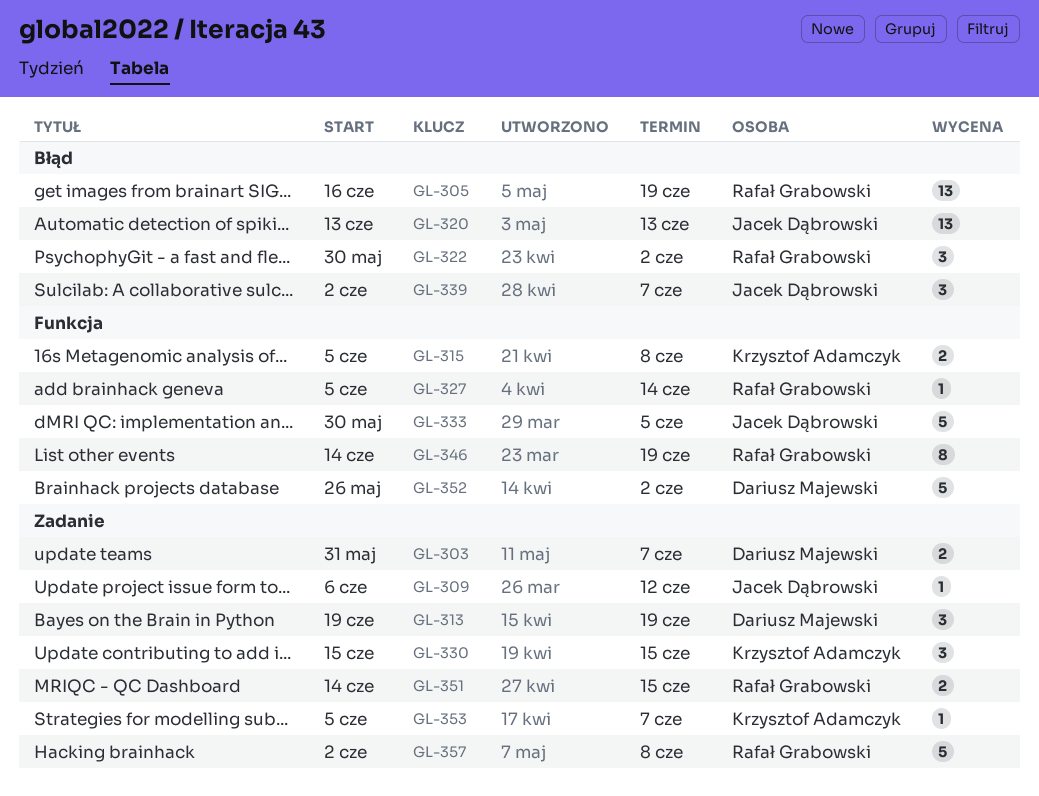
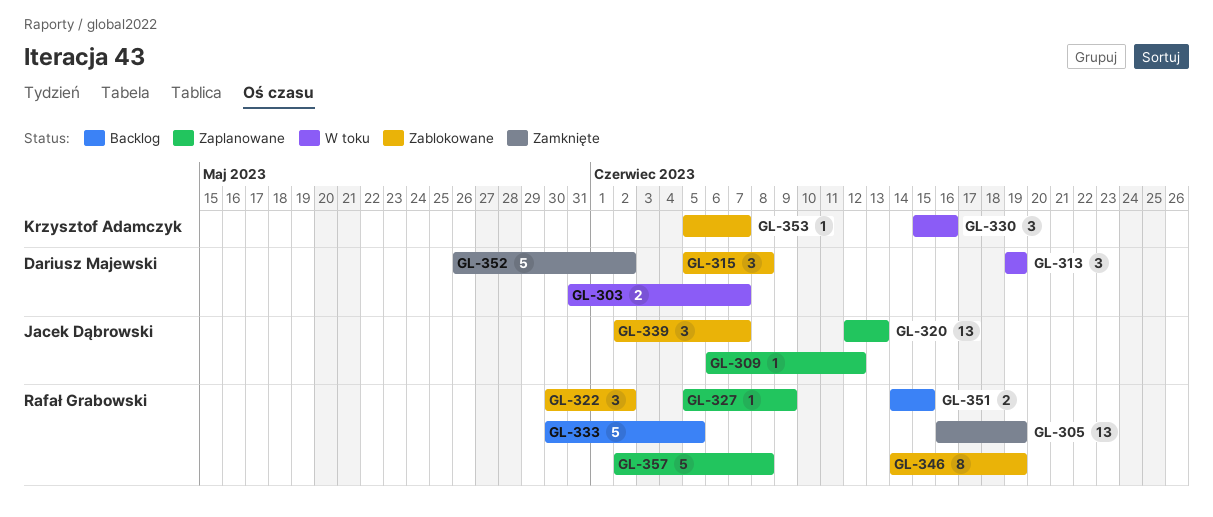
GL-315, owner: Krzysztof Adamczyk -> Dariusz Majewski
GL-315, estimate: 2 -> 3
GL-320, start: Jun 13 -> Jun 12
GL-327, due: Jun 14 -> Jun 9
GL-330, due: Jun 15 -> Jun 16
GL-333, owner: Jacek Dąbrowski -> Rafał Grabowski

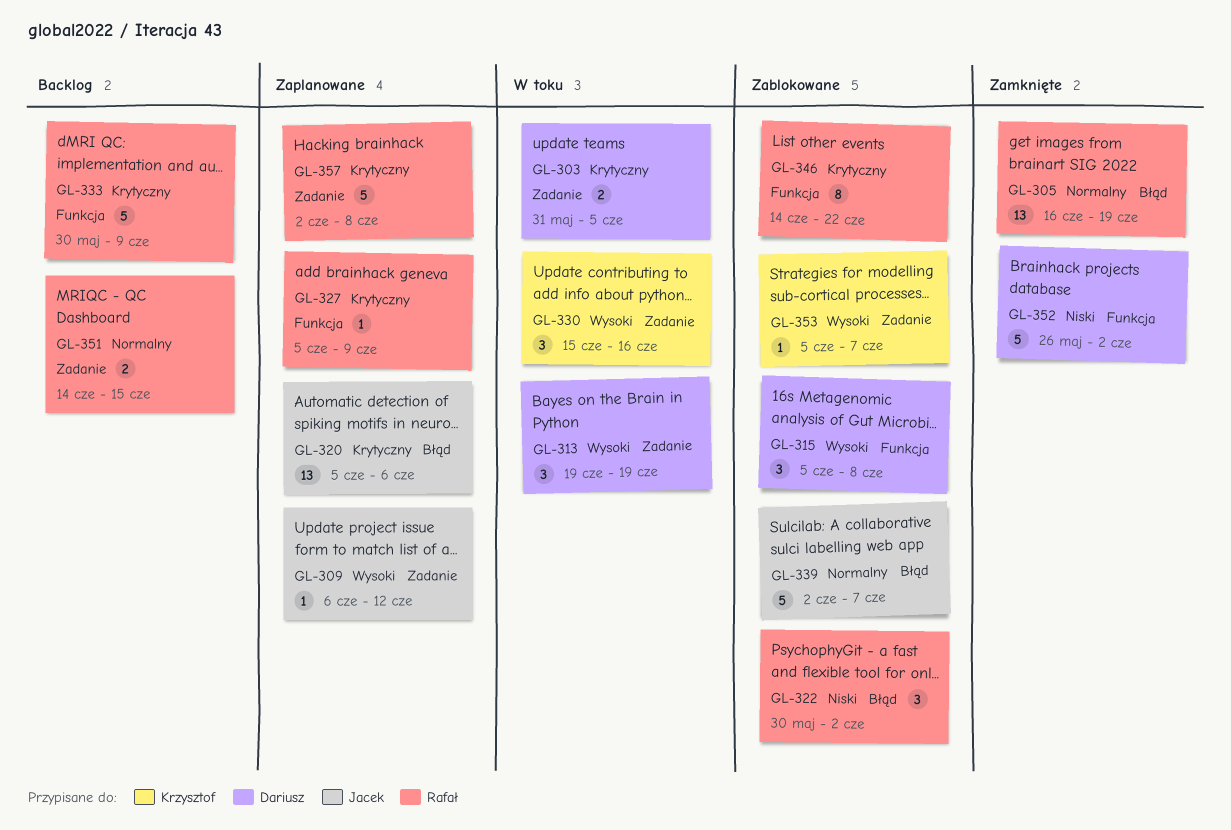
GL-303, due: Jun 7 -> Jun 5
GL-320, start: Jun 12 -> Jun 5
GL-320, due: Jun 13 -> Jun 6
GL-333, due: Jun 5 -> Jun 9
GL-339, estimate: 3 -> 5
GL-346, due: Jun 19 -> Jun 22

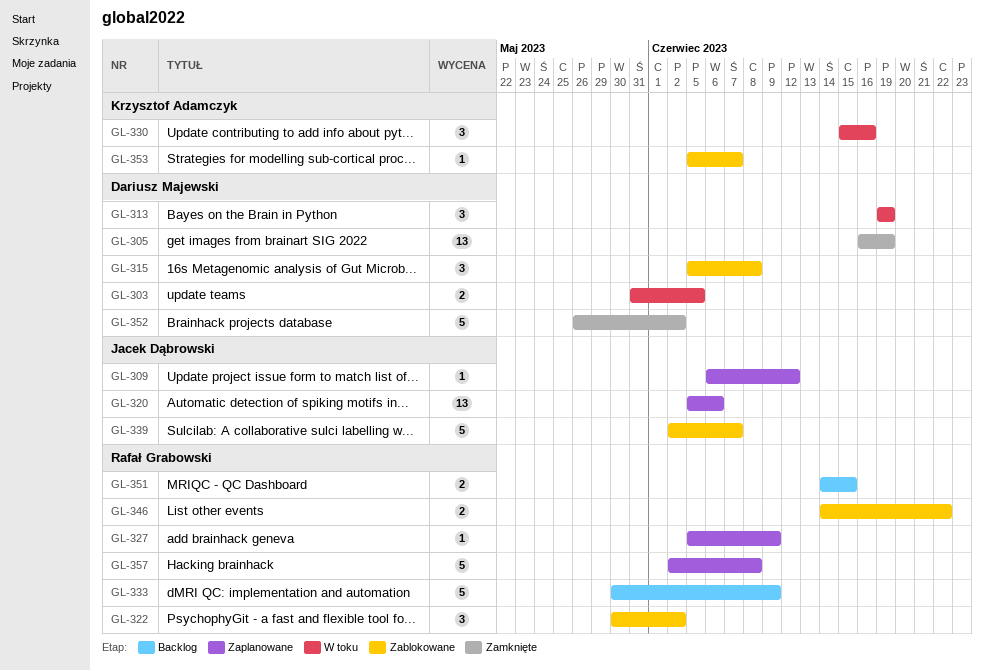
GL-305, owner: Rafał Grabowski -> Dariusz Majewski
GL-346, estimate: 8 -> 2

